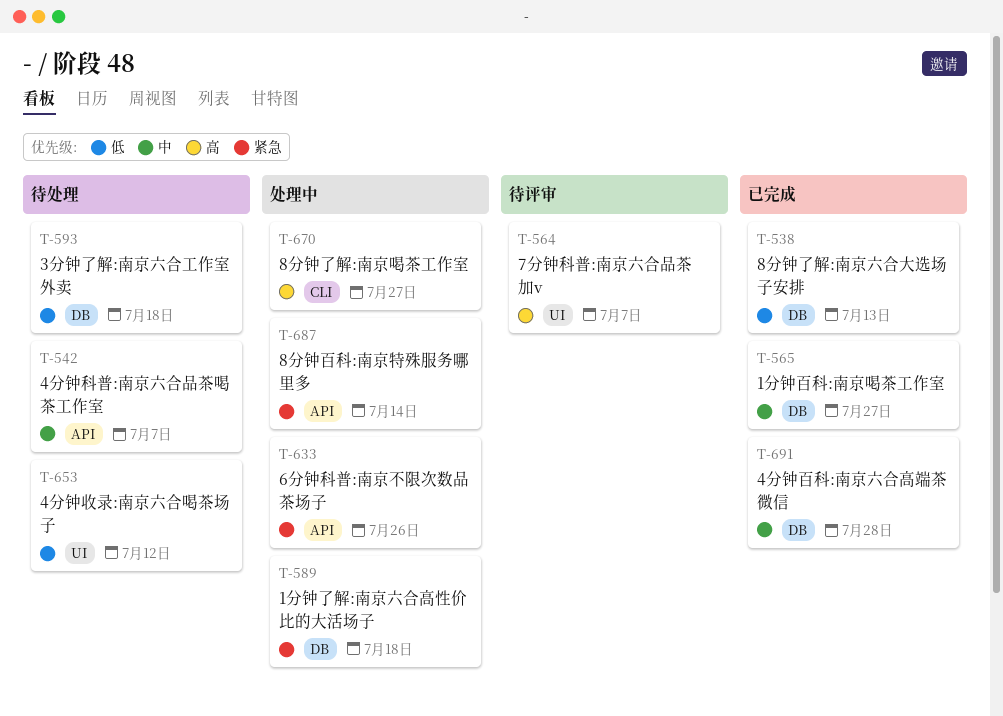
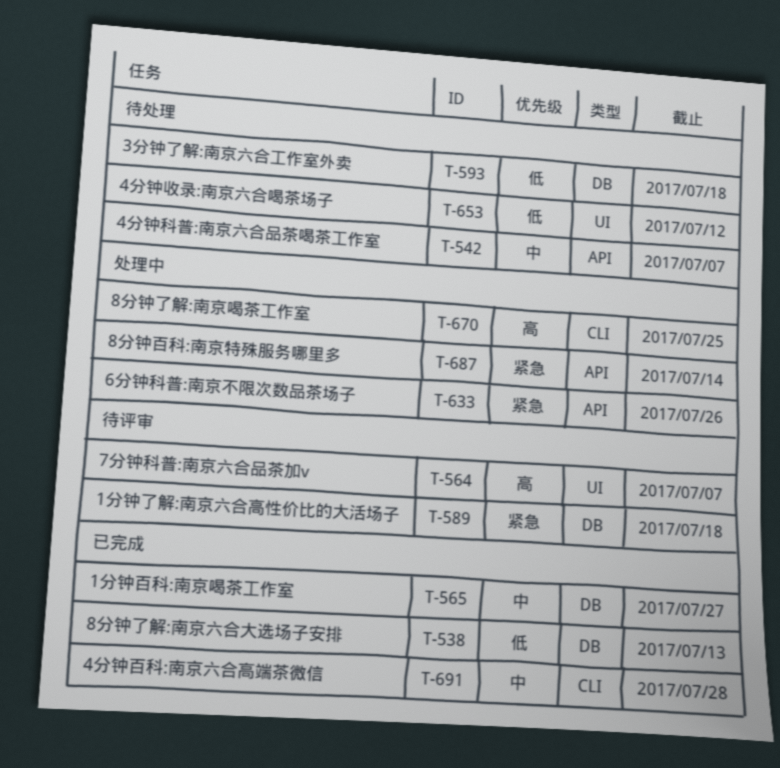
T-589, status: 处理中 -> 待评审
T-670, due: Jul 27 -> Jul 25
T-691, label: DB -> CLI

